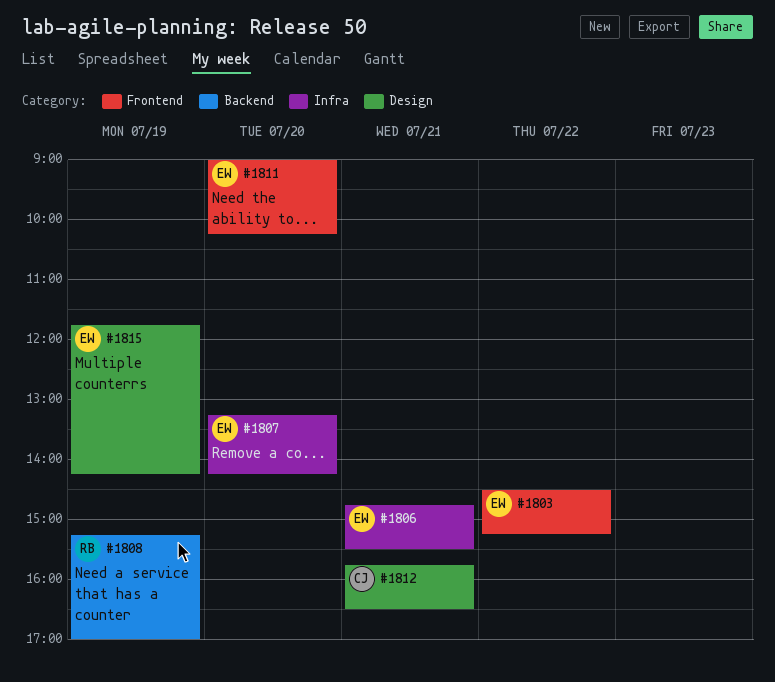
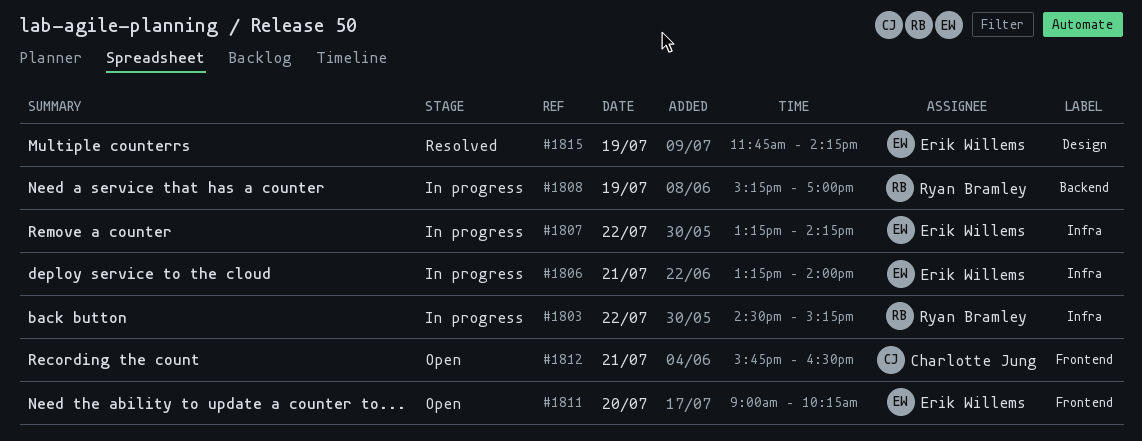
#1803, owner: Erik Willems -> Ryan Bramley
#1803, label: Frontend -> Infra
#1806, begins: 14:45 -> 13:15
#1806, ends: 15:30 -> 14:00
#1807, day: Jul 20 -> Jul 22
#1812, label: Design -> Frontend

